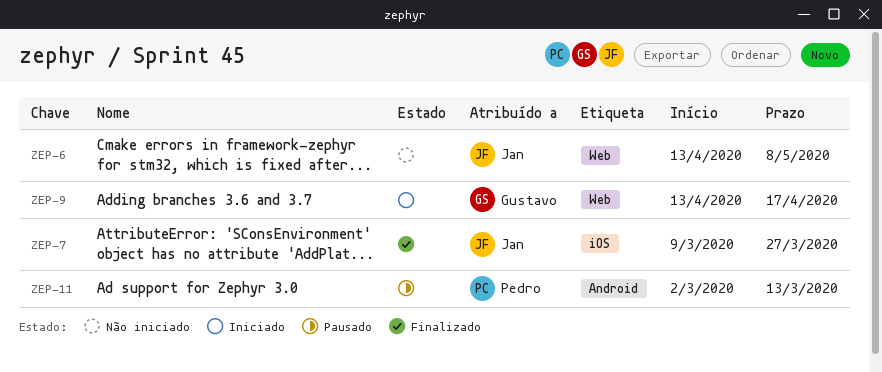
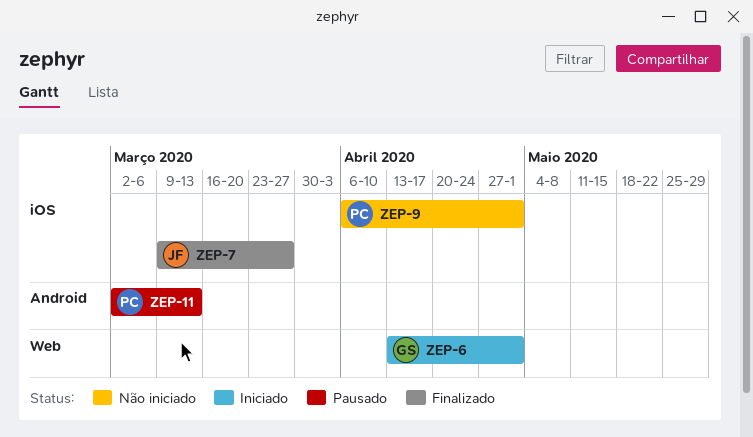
ZEP-6, status: Não iniciado -> Iniciado
ZEP-6, owner: Jan -> Gustavo
ZEP-6, due: May 8 -> May 1
ZEP-9, status: Iniciado -> Não iniciado
ZEP-9, owner: Gustavo -> Pedro
ZEP-9, label: Web -> iOS
ZEP-9, start: Apr 13 -> Apr 6
ZEP-9, due: Apr 17 -> May 1

